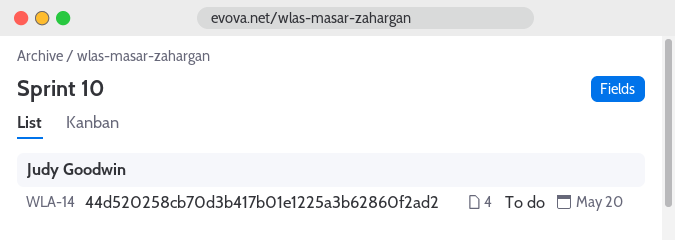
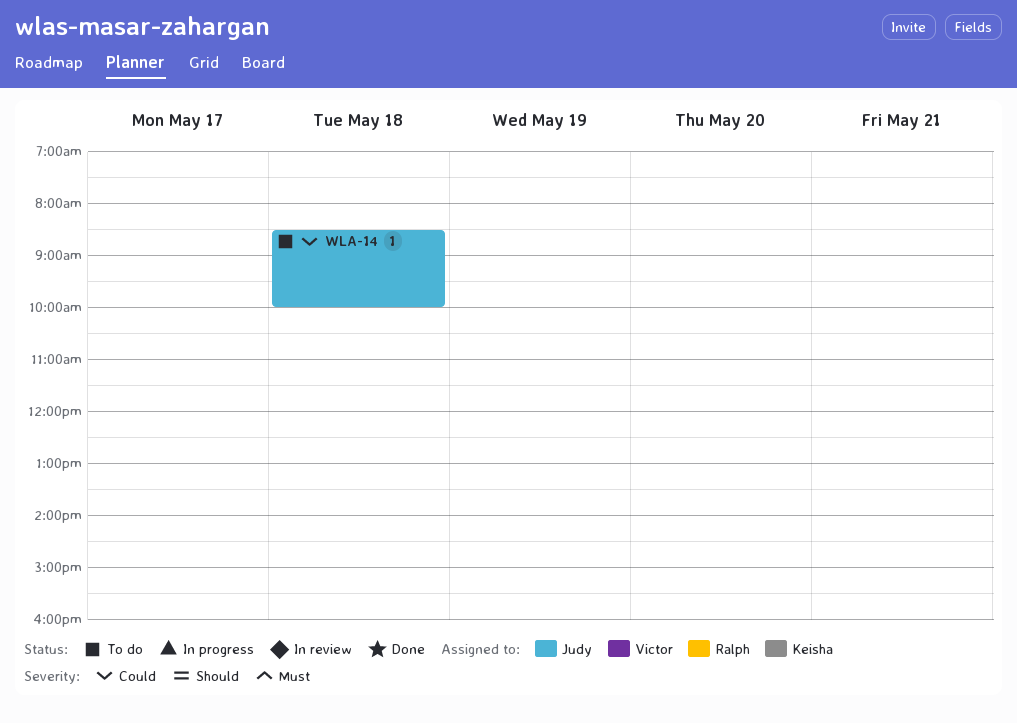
WLA-14, day: May 20 -> May 18

